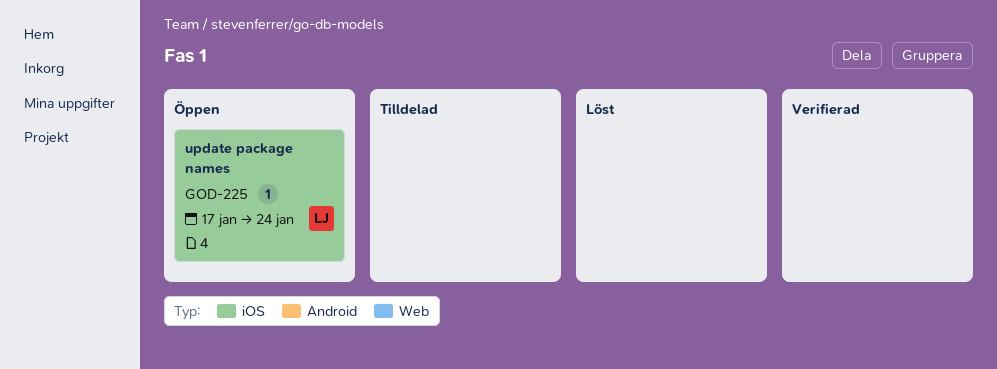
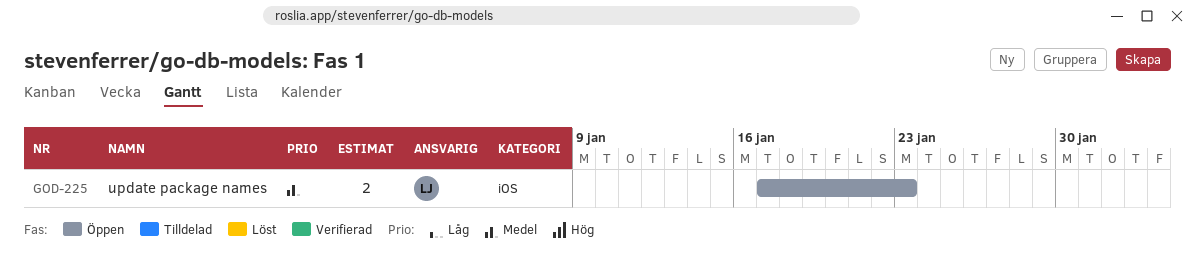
GOD-225, estimate: 1 -> 2
GOD-225, due: Jan 24 -> Jan 23

